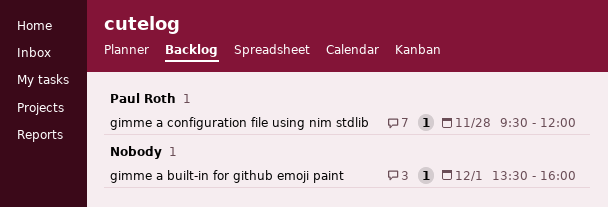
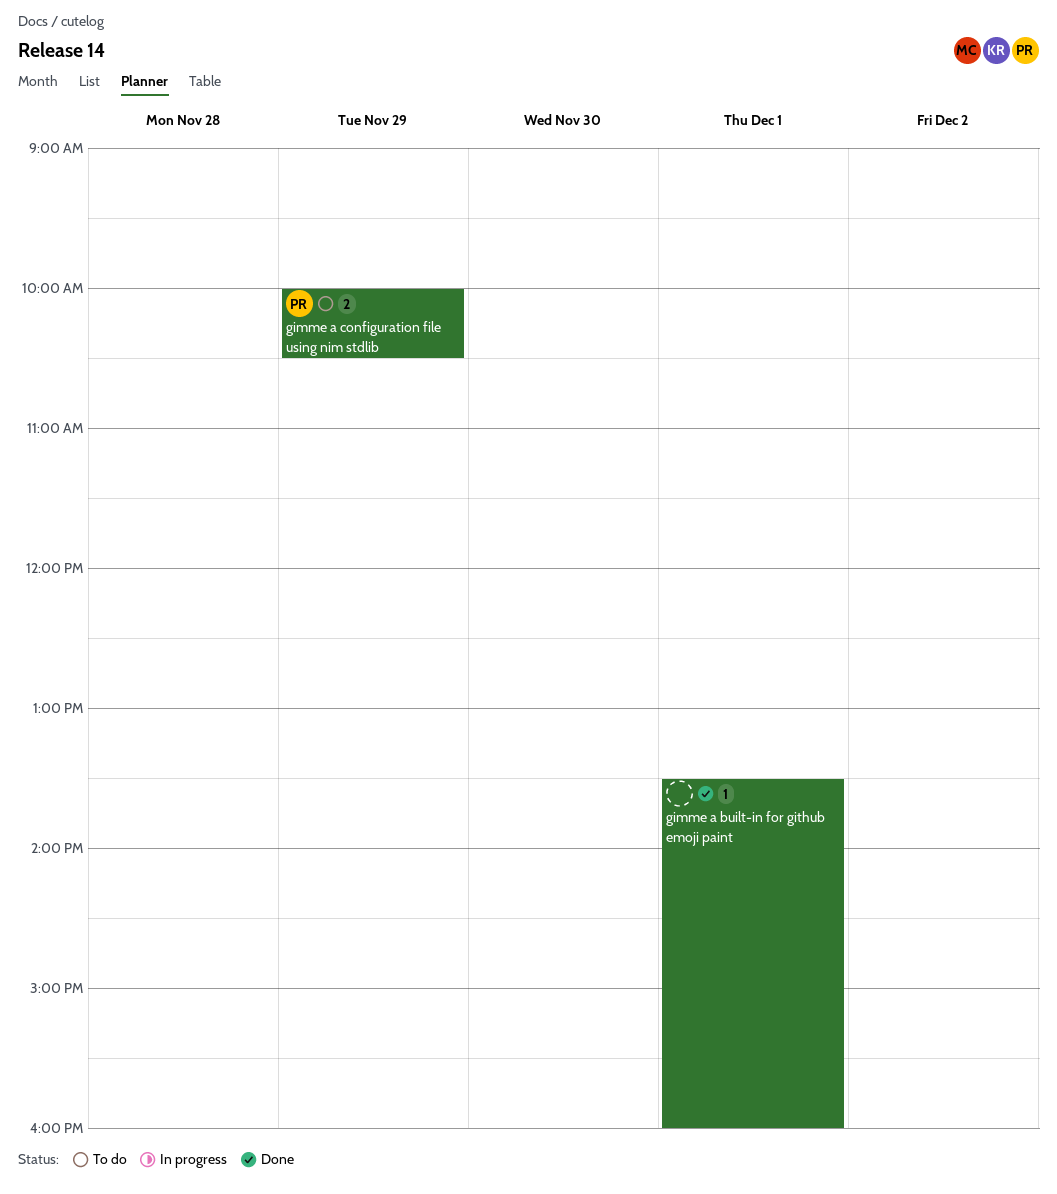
gimme a configuration file using nim stdlib, estimate: 1 -> 2
gimme a configuration file using nim stdlib, day: Nov 28 -> Nov 29
gimme a configuration file using nim stdlib, begins: 09:30 -> 10:00
gimme a configuration file using nim stdlib, ends: 12:00 -> 10:30

